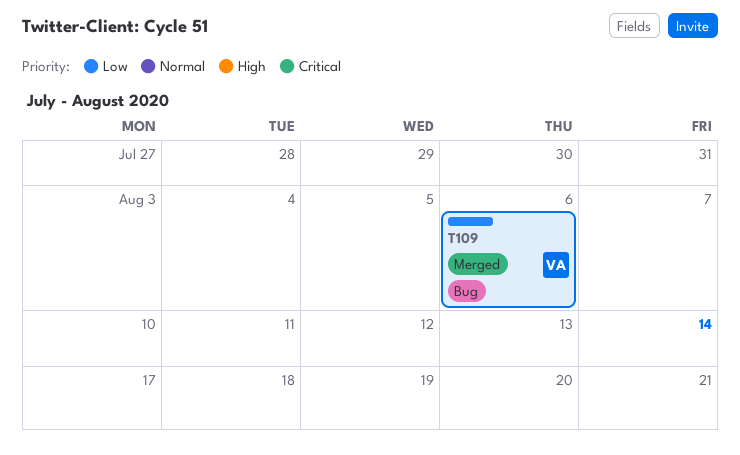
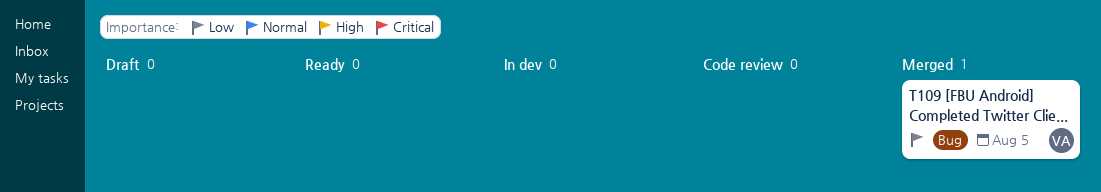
T109, due: Aug 6 -> Aug 5

